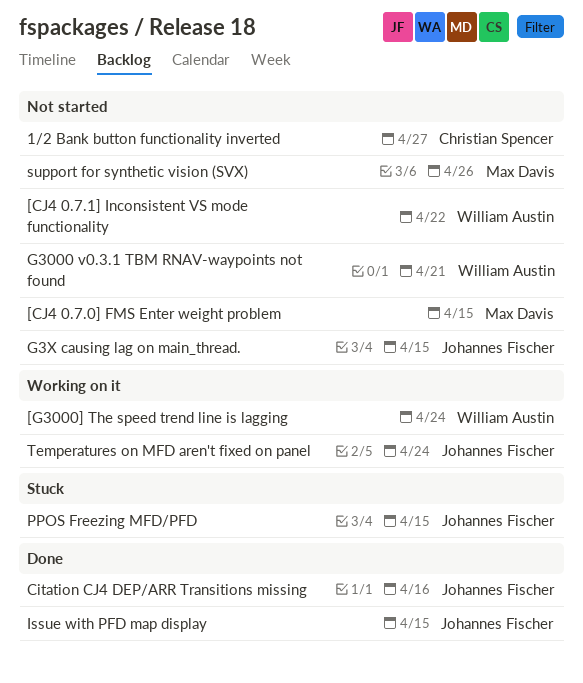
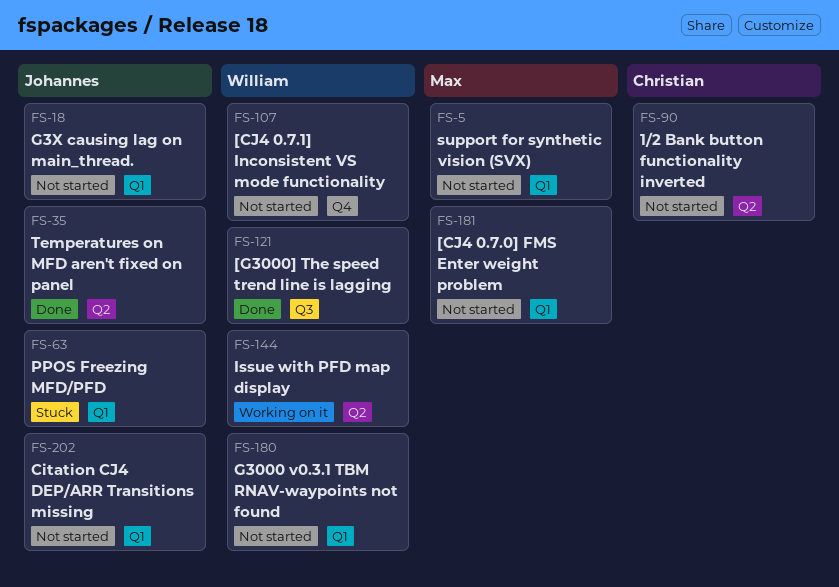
[G3000] The speed trend line is lagging, status: Working on it -> Done
Citation CJ4 DEP/ARR Transitions missing, status: Done -> Not started
Issue with PFD map display, status: Done -> Working on it
Issue with PFD map display, owner: Johannes Fischer -> William Austin
Temperatures on MFD aren't fixed on panel, status: Working on it -> Done

